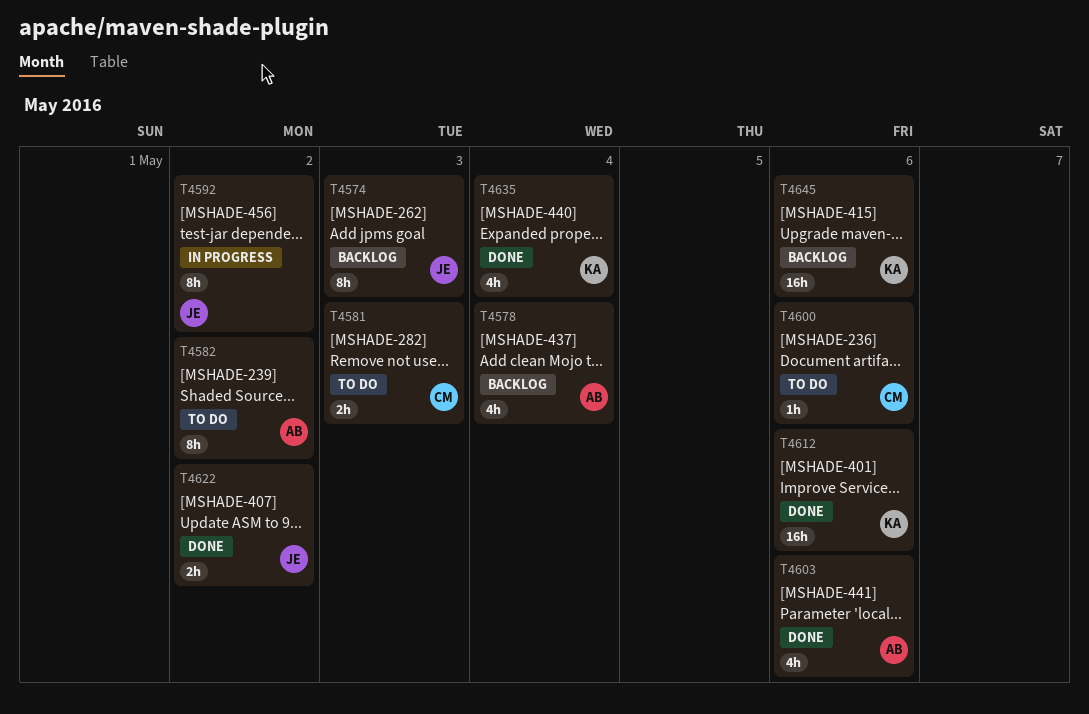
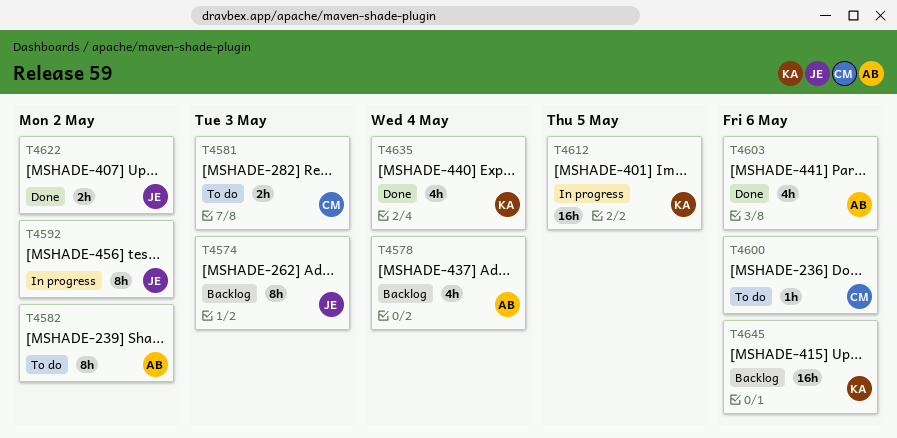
T4612, status: Done -> In progress
T4612, due: May 6 -> May 5

